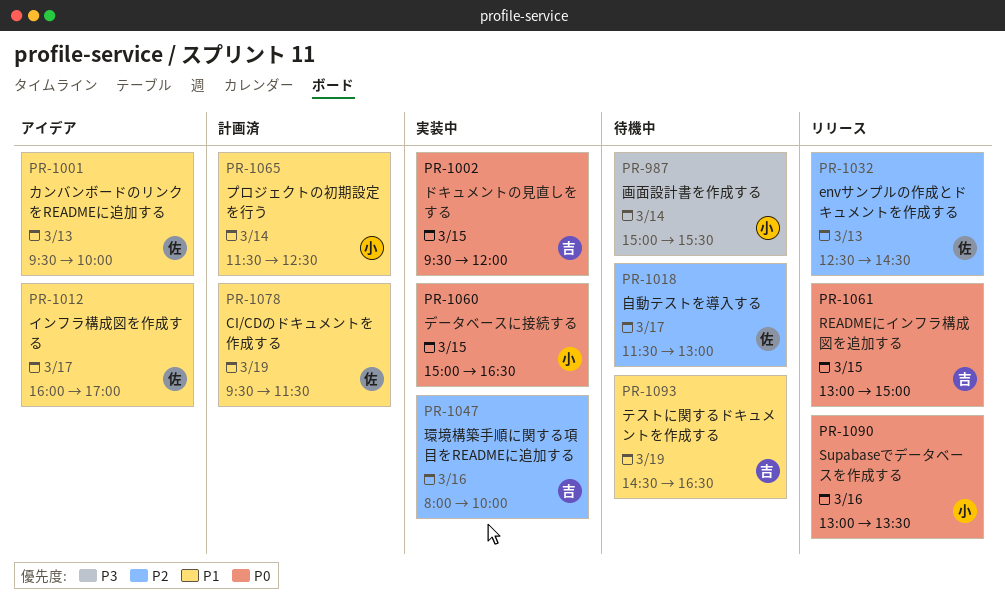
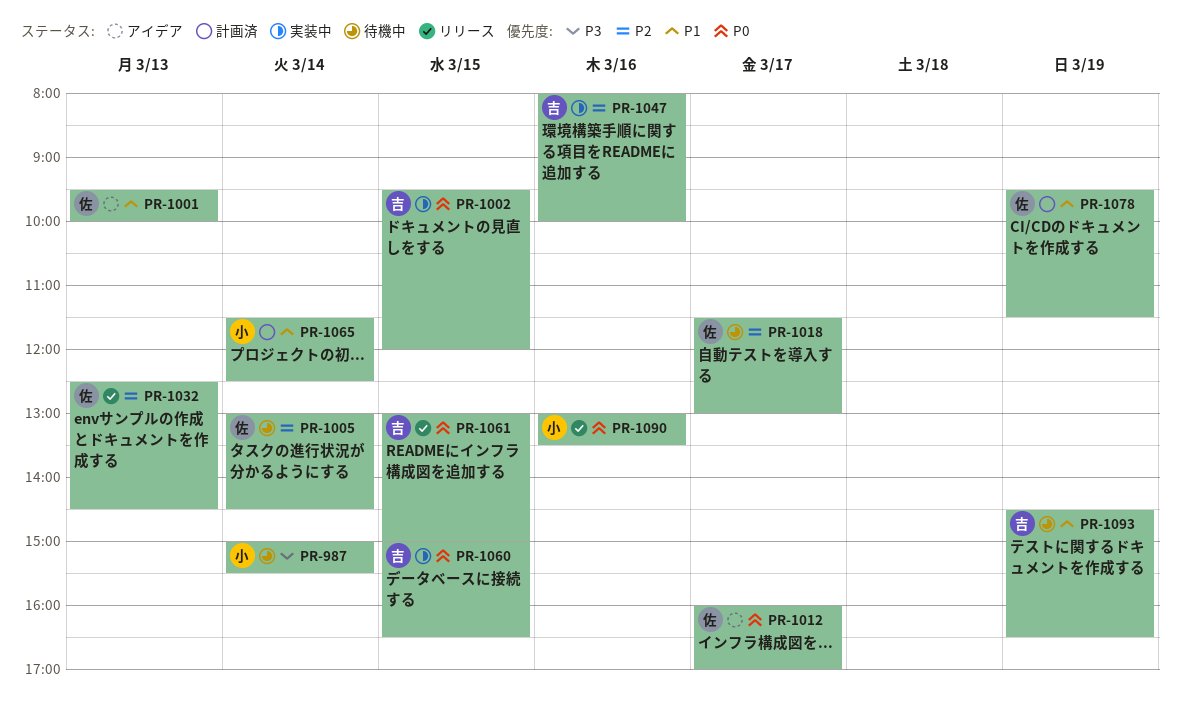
PR-1005: none -> present
PR-1012, priority: P1 -> P0
PR-1060, owner: 小 -> 吉

